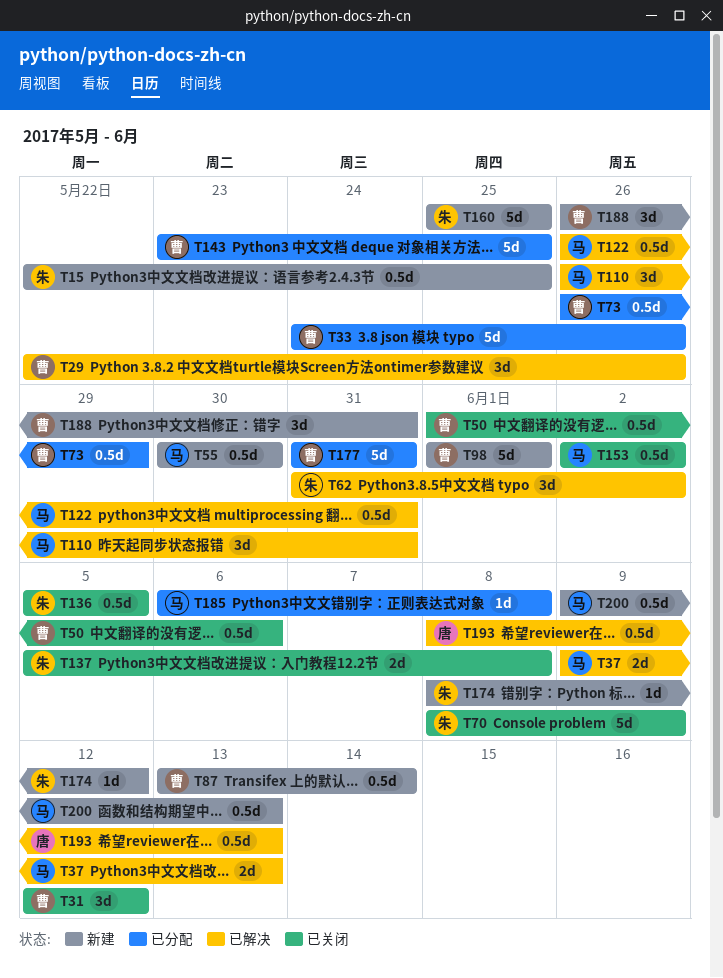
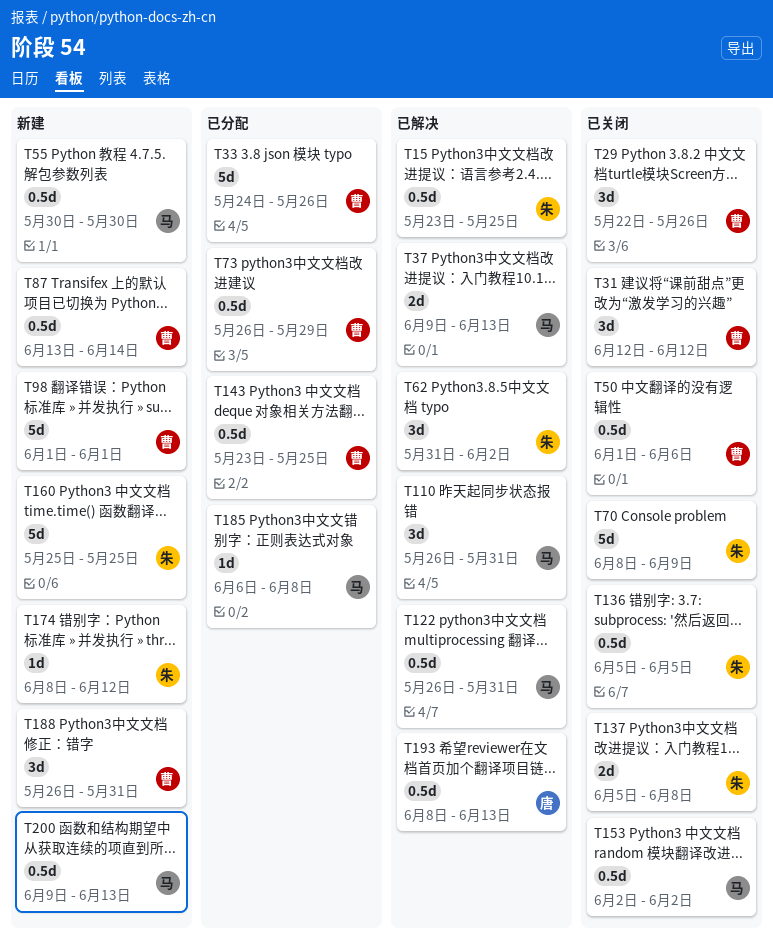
T15, status: 新建 -> 已解决
T15, start: May 22 -> May 23
T29, status: 已解决 -> 已关闭
T143, estimate: 5d -> 0.5d
T177: present -> none

